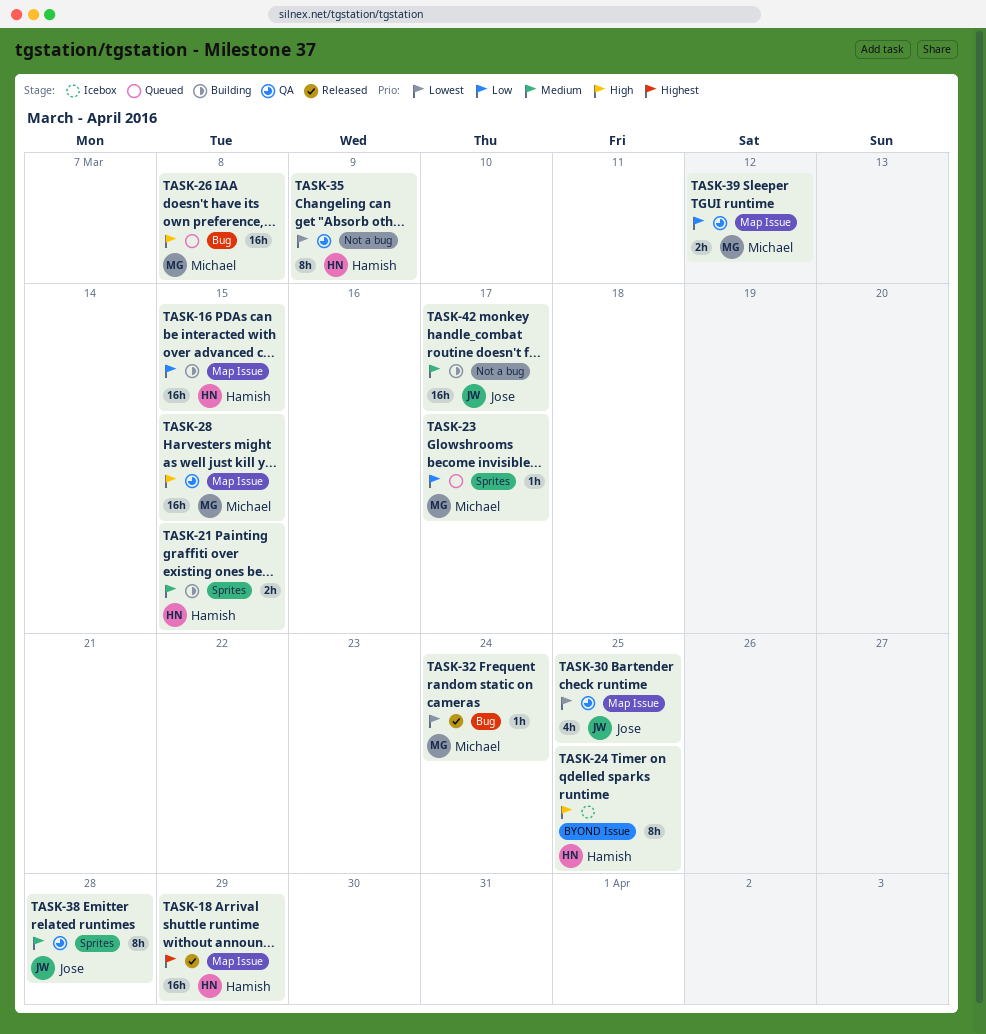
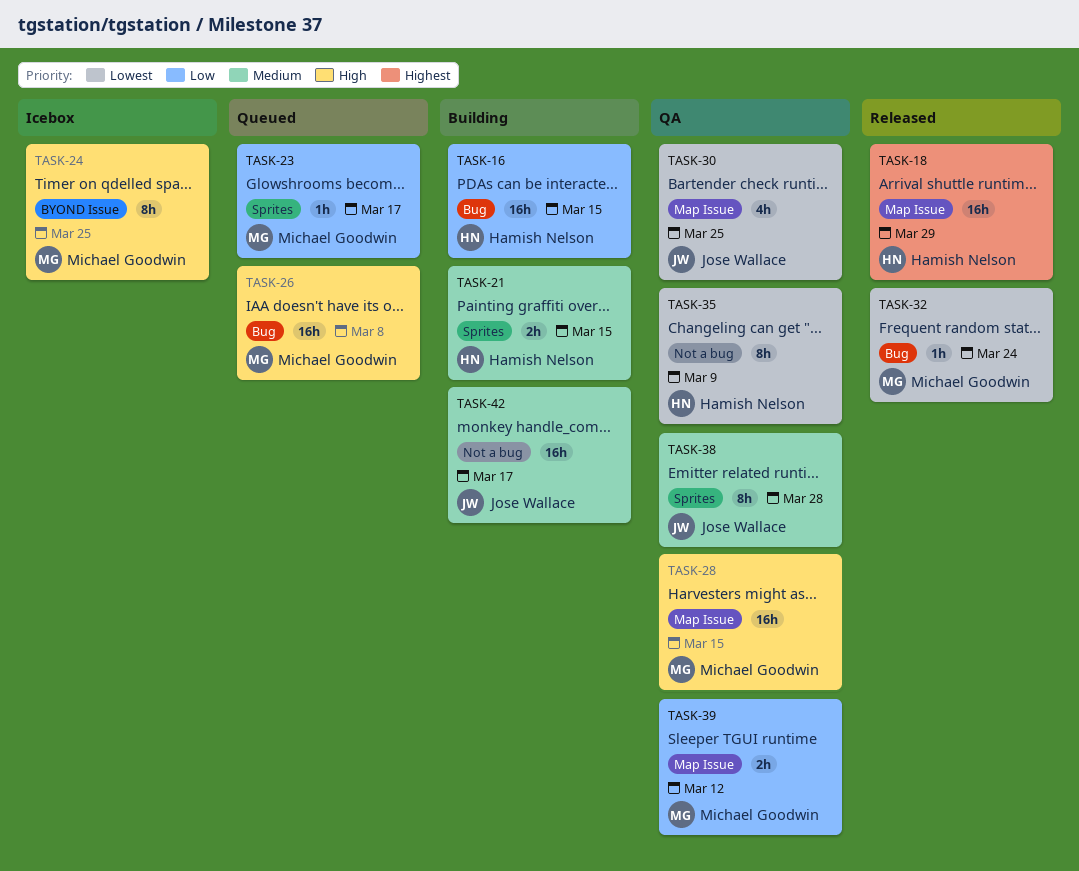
TASK-16, label: Map Issue -> Bug
TASK-24, owner: Hamish Nelson -> Michael Goodwin

